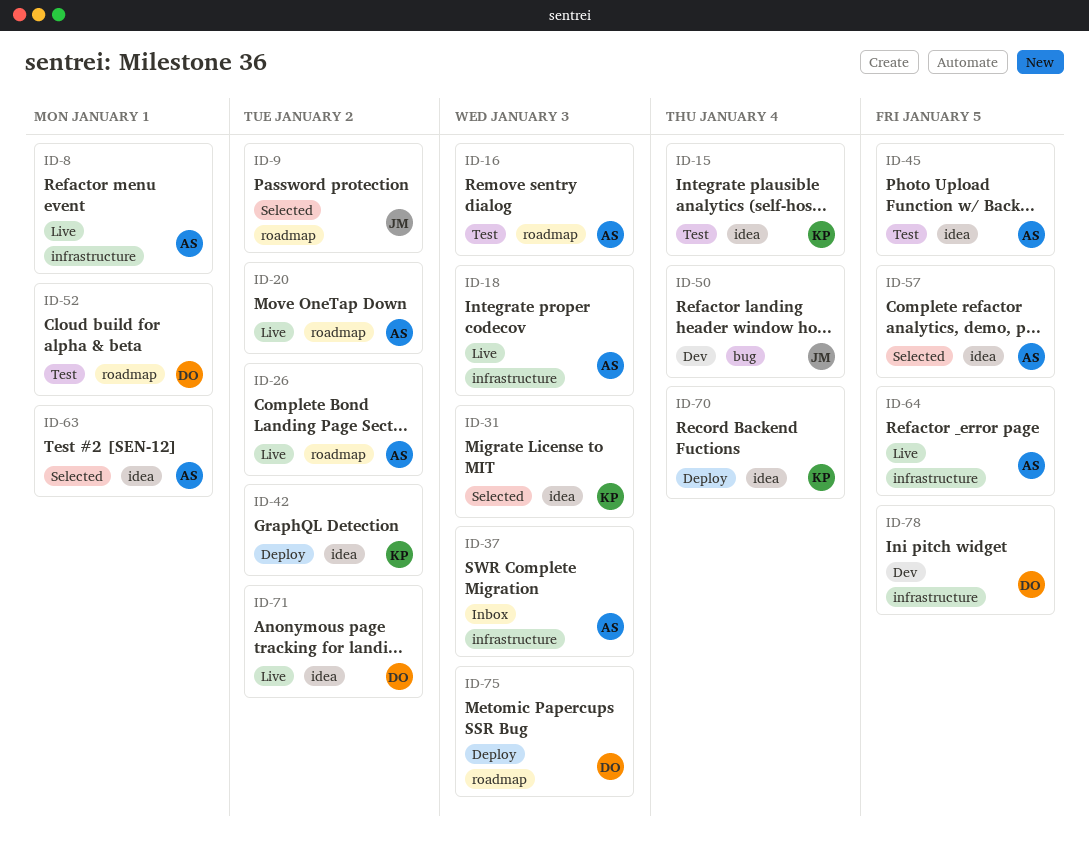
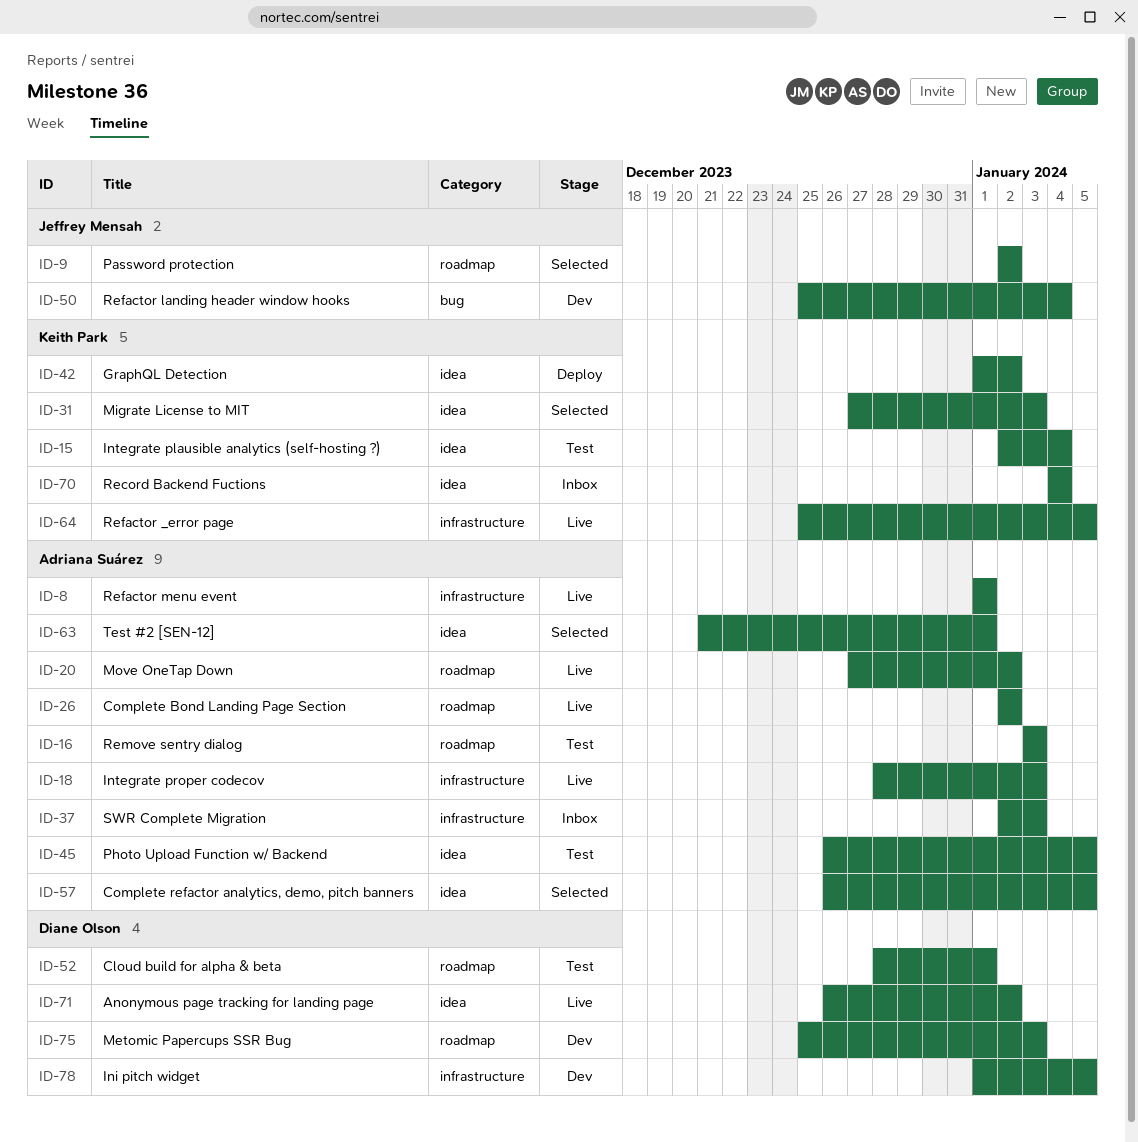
ID-64, owner: Adriana Suárez -> Keith Park
ID-70, status: Deploy -> Inbox
ID-75, status: Deploy -> Dev

